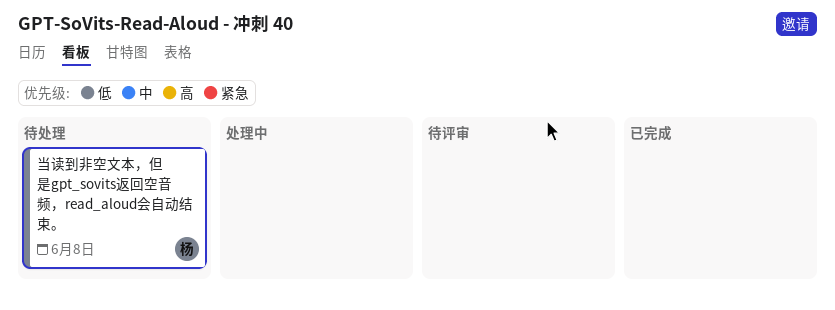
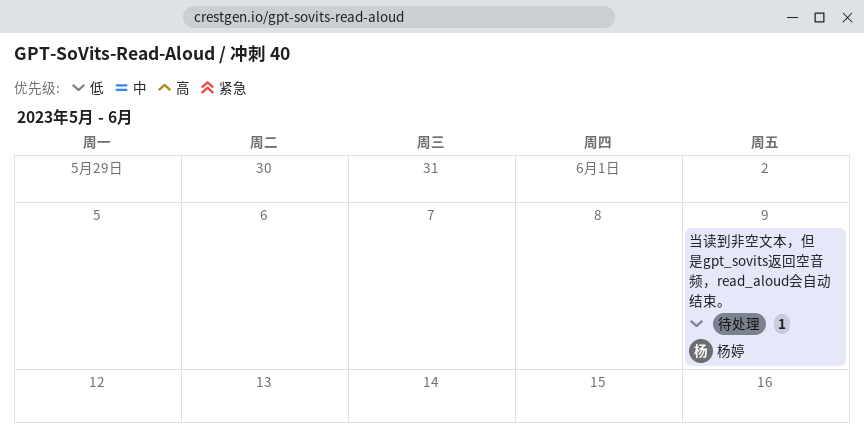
当读到非空文本，但是gpt_sovits返回空音频，read_aloud会自动结束。, due: Jun 8 -> Jun 9

